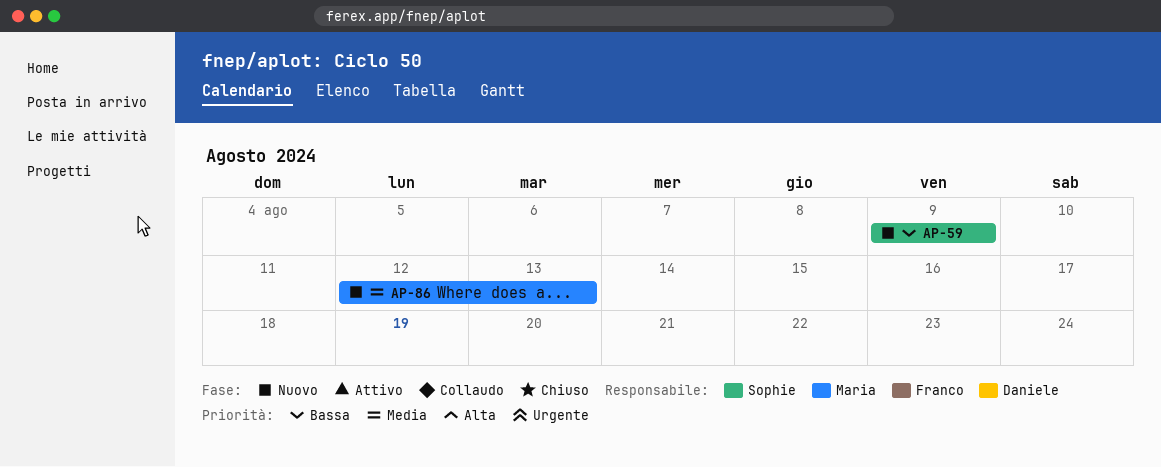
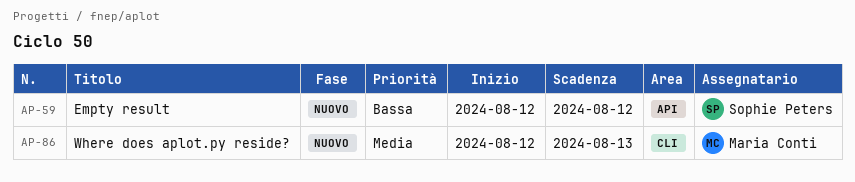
AP-59, start: Aug 9 -> Aug 12
AP-59, due: Aug 9 -> Aug 12

